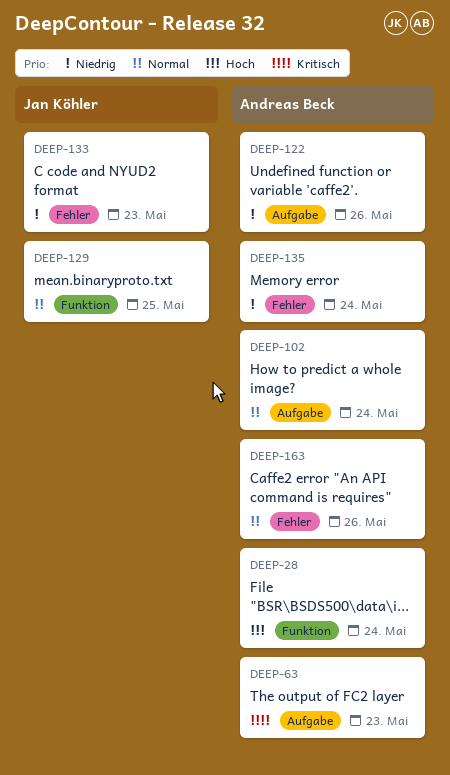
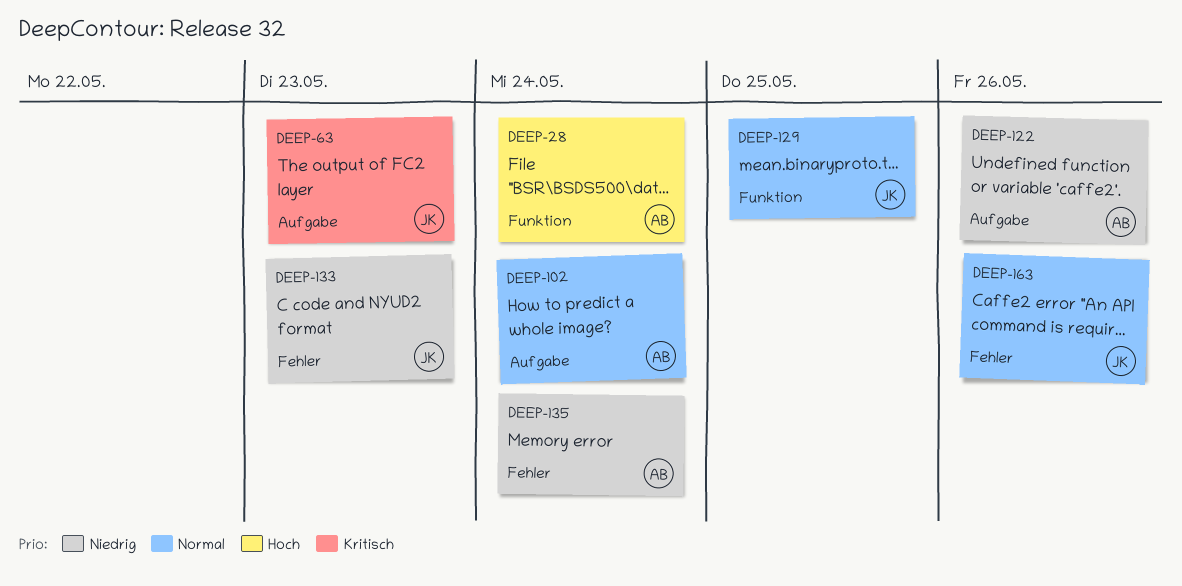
DEEP-63, owner: Andreas Beck -> Jan Köhler
DEEP-163, owner: Andreas Beck -> Jan Köhler

